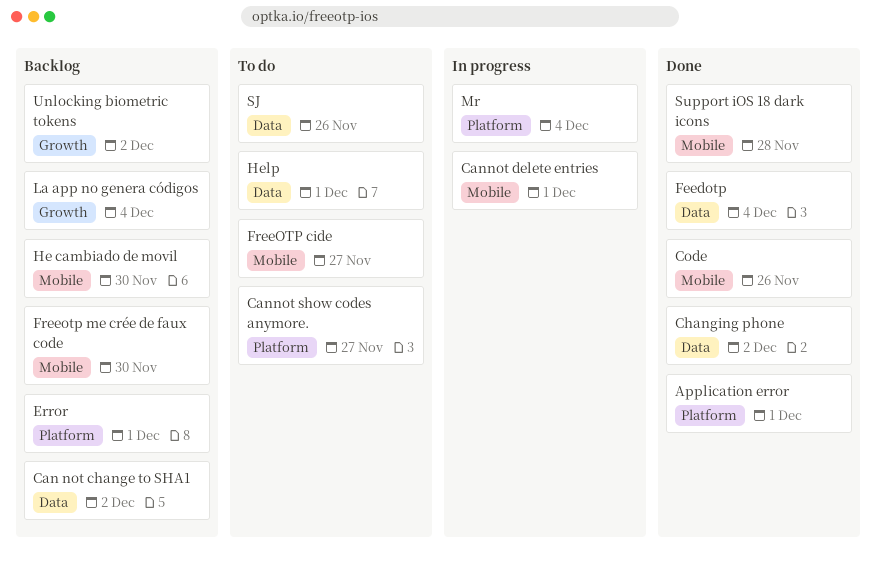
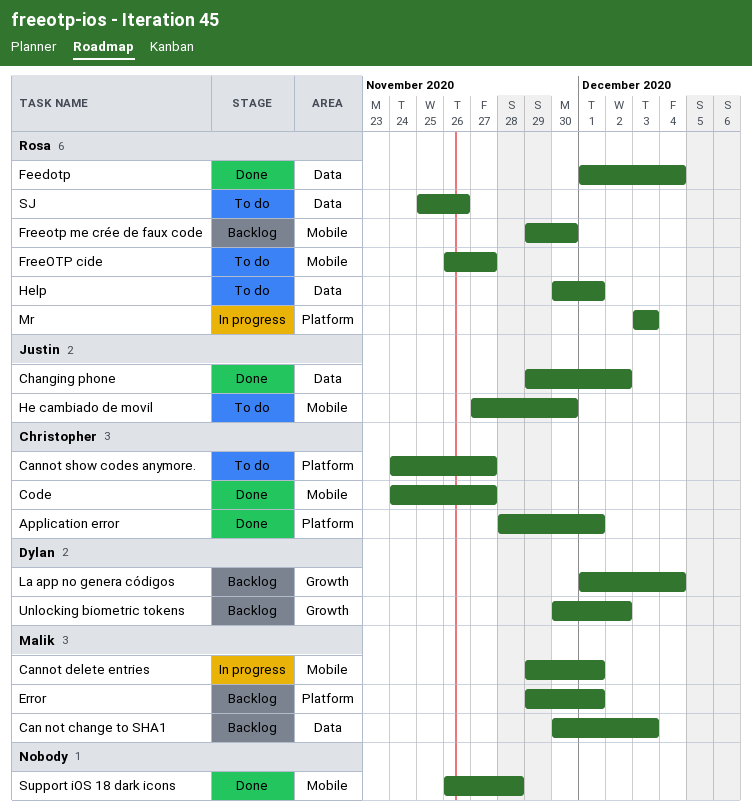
Can not change to SHA1, due: Dec 2 -> Dec 3
Code, due: Nov 26 -> Nov 27
He cambiado de movil, status: Backlog -> To do
Mr, due: Dec 4 -> Dec 3

